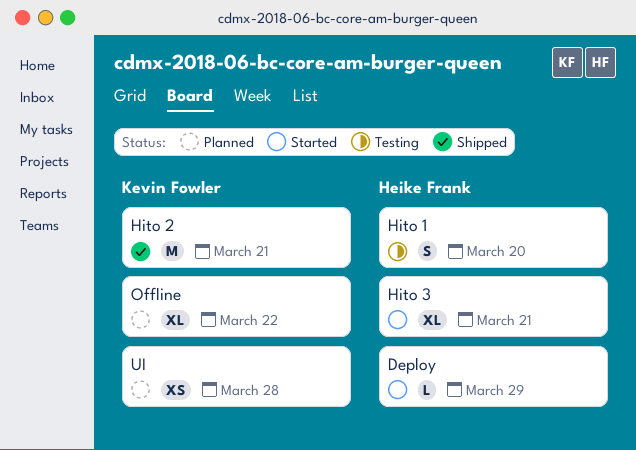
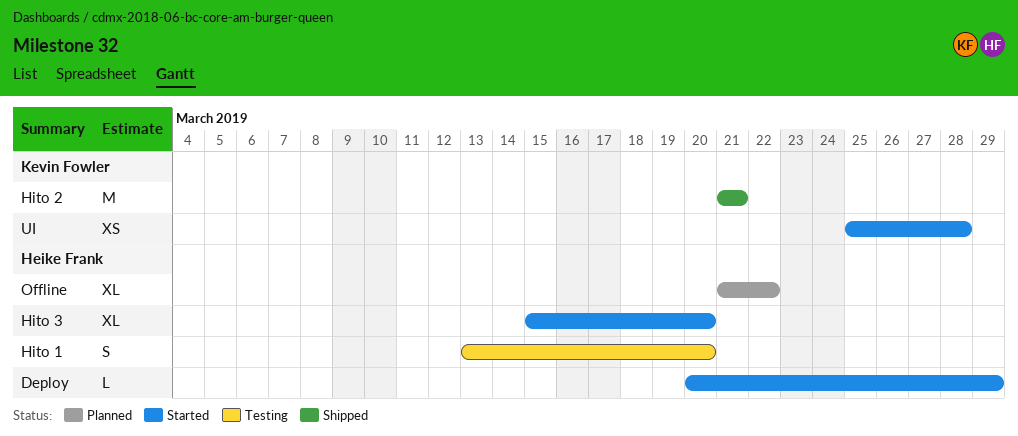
Hito 3, due: Mar 21 -> Mar 20
Offline, owner: Kevin Fowler -> Heike Frank
UI, status: Planned -> Started

